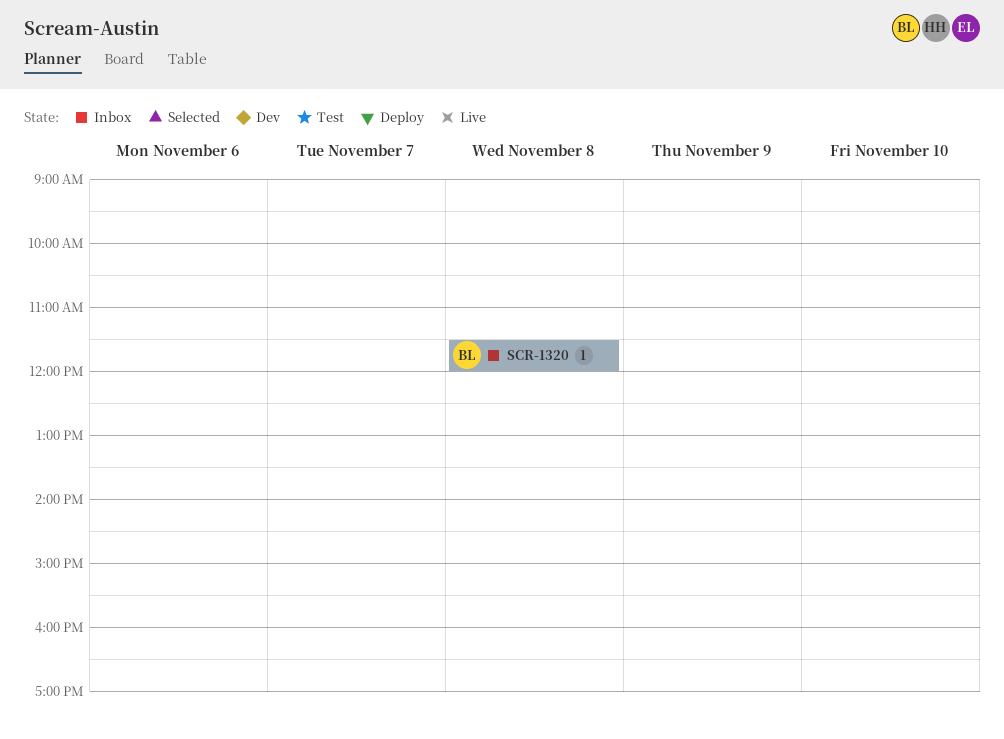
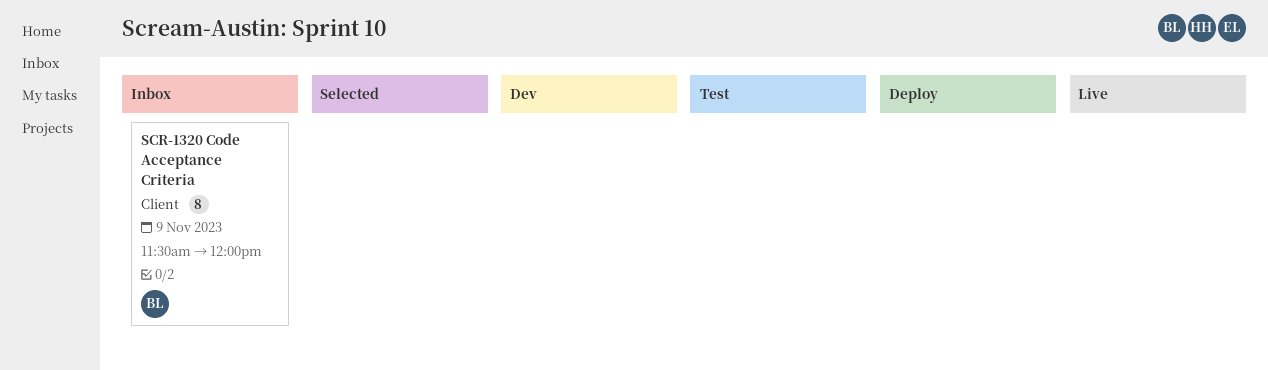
SCR-1320, estimate: 1 -> 8
SCR-1320, day: Nov 8 -> Nov 9

